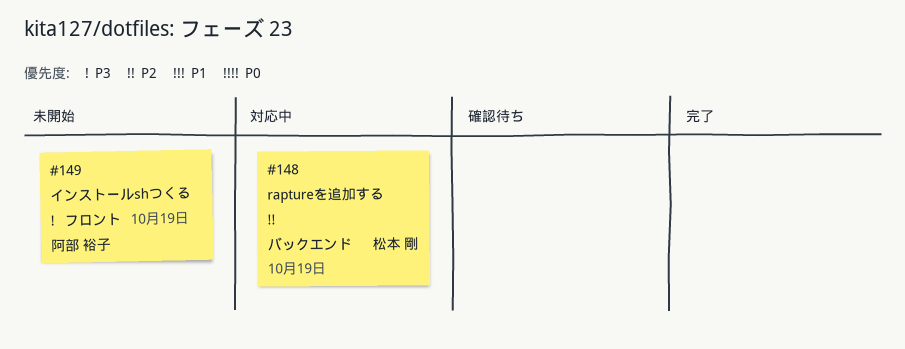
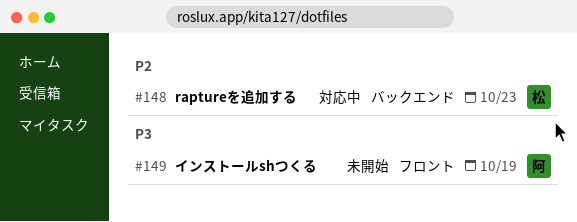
#148, due: Oct 19 -> Oct 23

